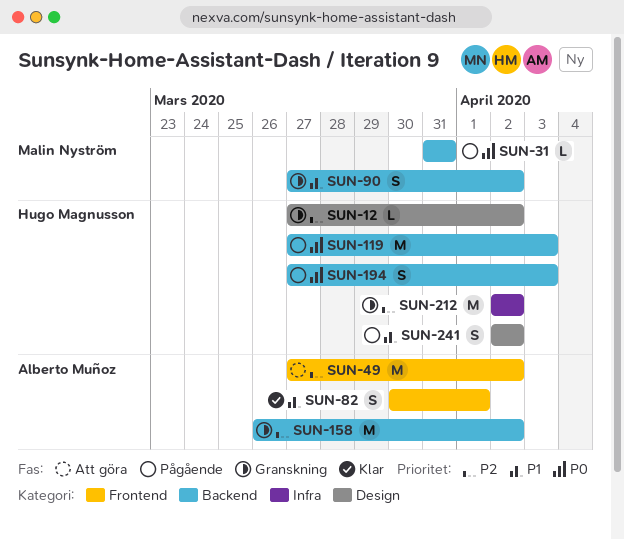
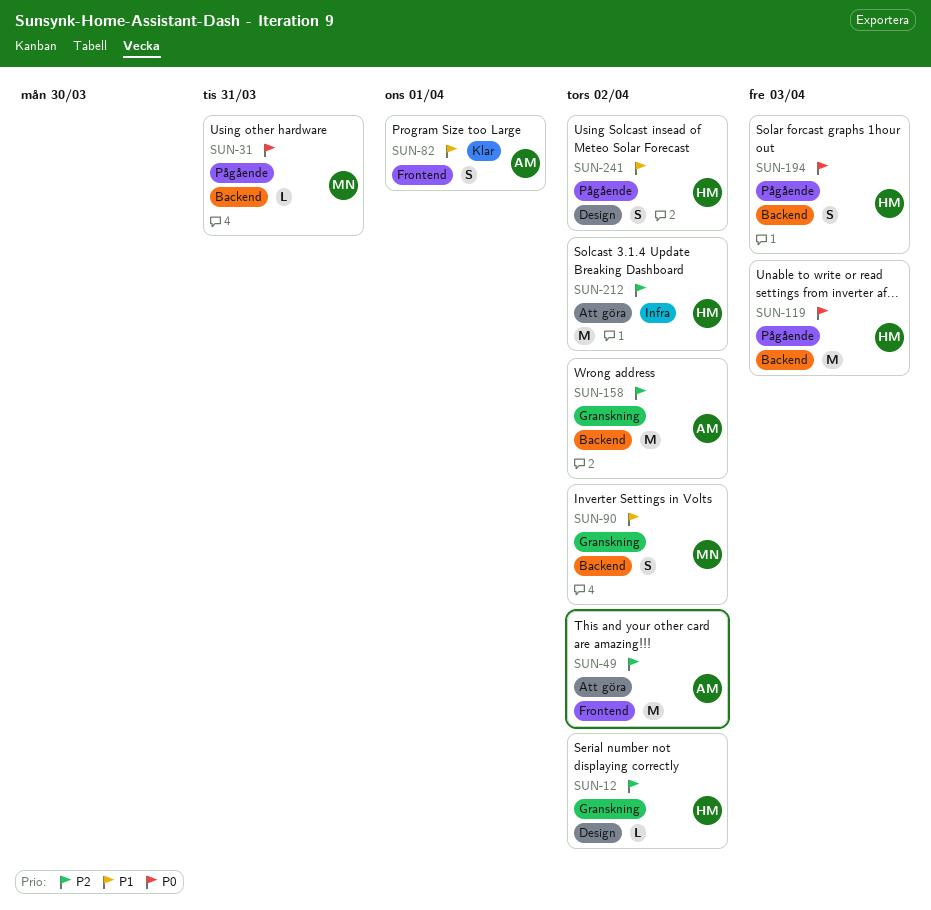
SUN-212, status: Granskning -> Att göra

